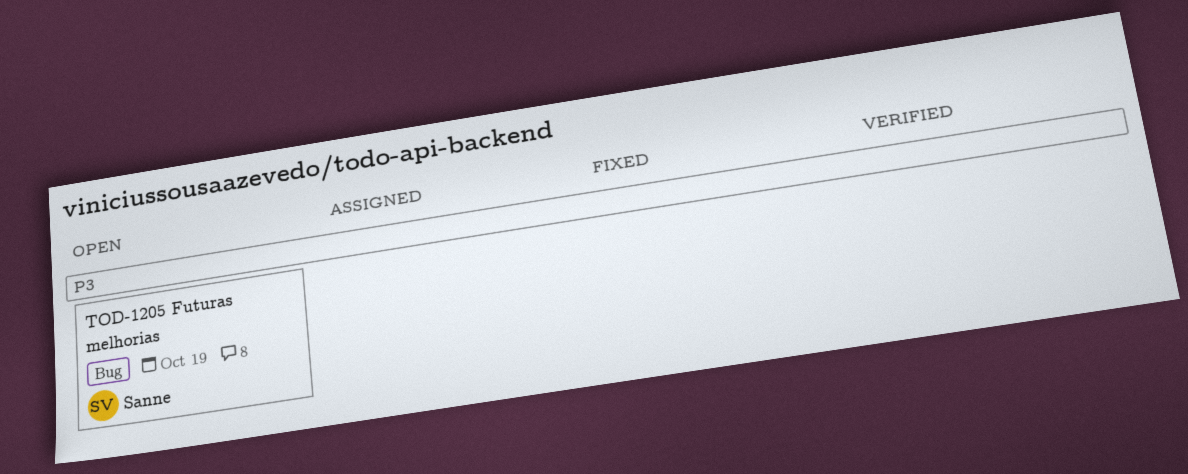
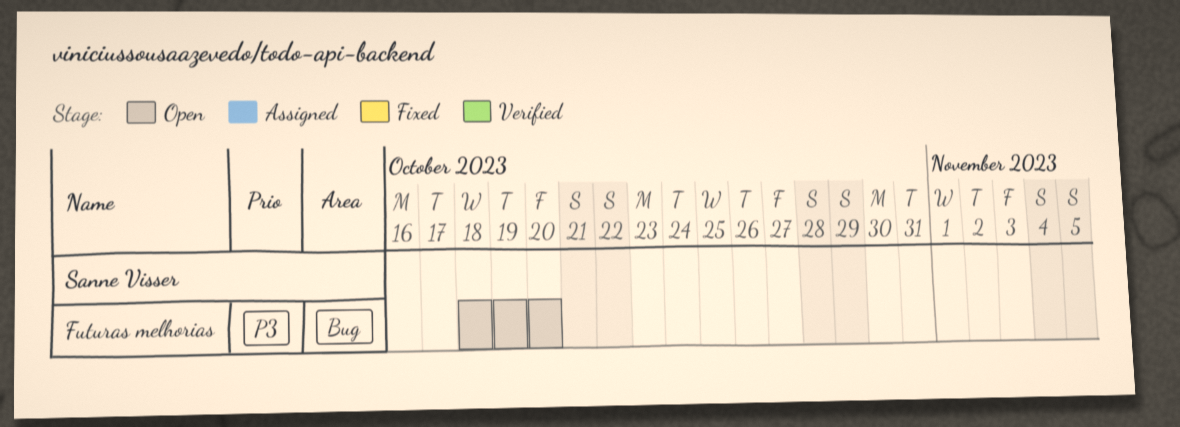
Futuras melhorias, due: Oct 19 -> Oct 20

